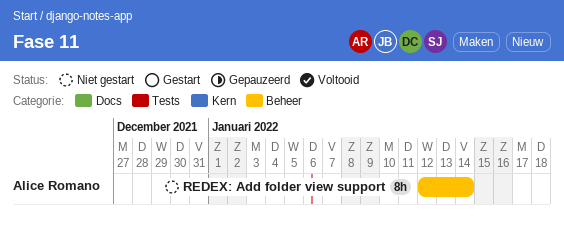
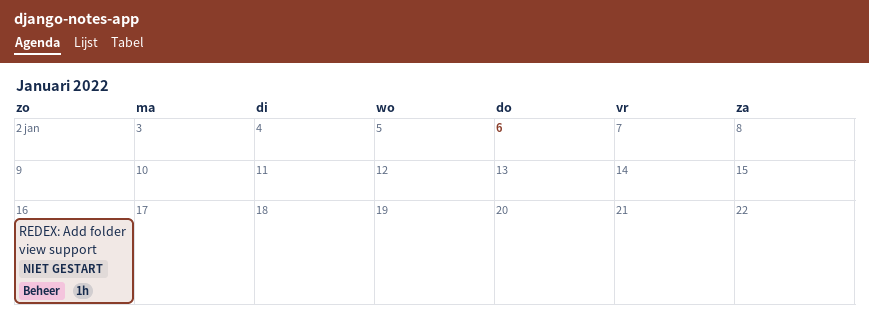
REDEX: Add folder view support, estimate: 8h -> 1h
REDEX: Add folder view support, due: Jan 14 -> Jan 16

